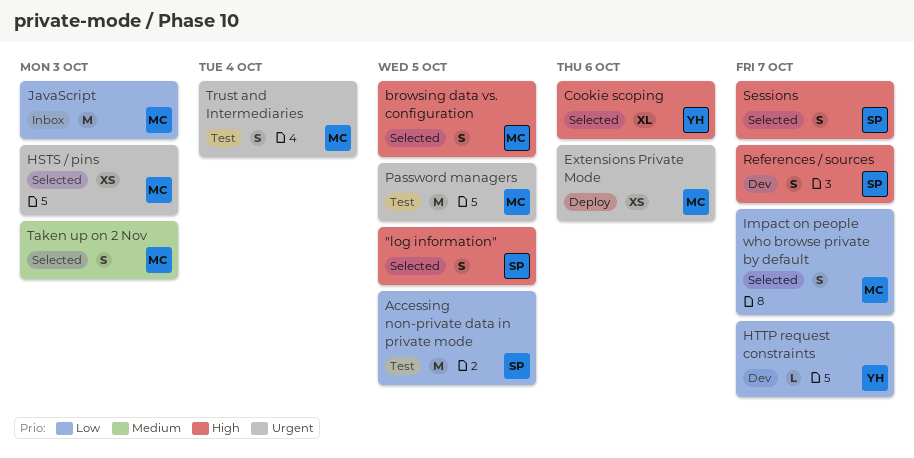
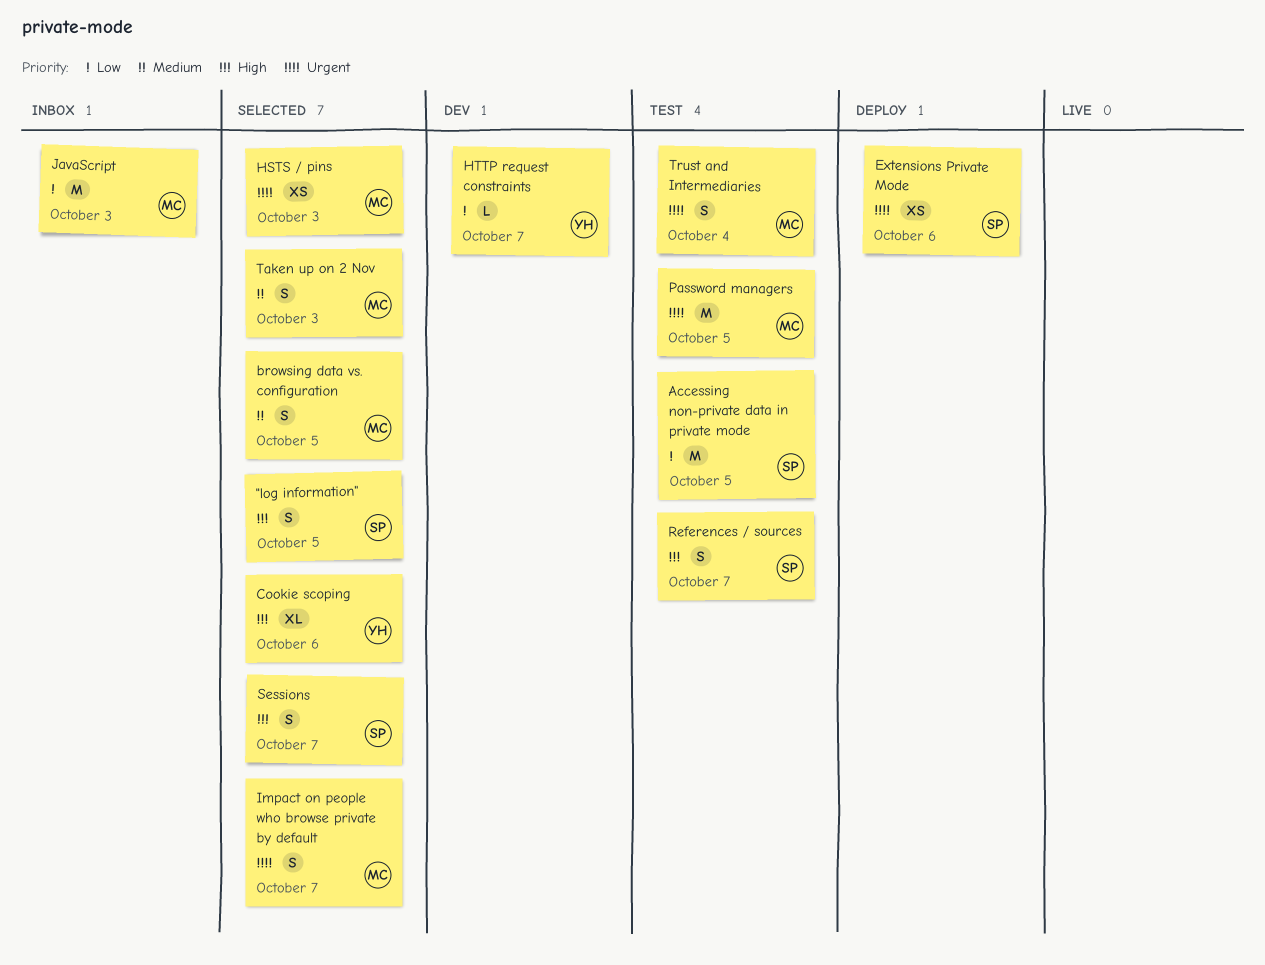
browsing data vs. configuration, priority: High -> Medium
Extensions Private Mode, owner: MC -> SP
Impact on people who browse private by default, priority: Low -> Urgent
References / sources, status: Dev -> Test

